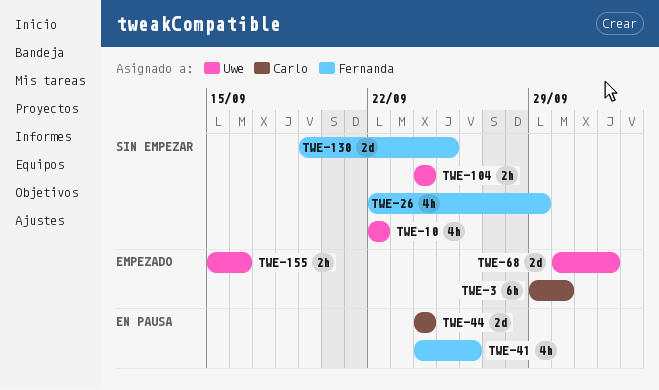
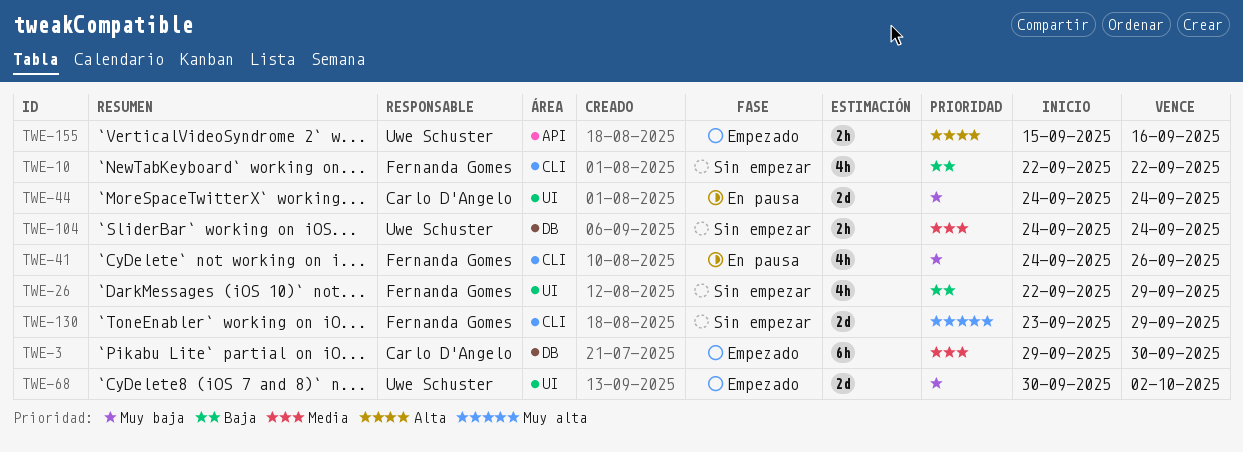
TWE-10, owner: Uwe Schuster -> Fernanda Gomes
TWE-130, start: Sep 19 -> Sep 23
TWE-130, due: Sep 25 -> Sep 29

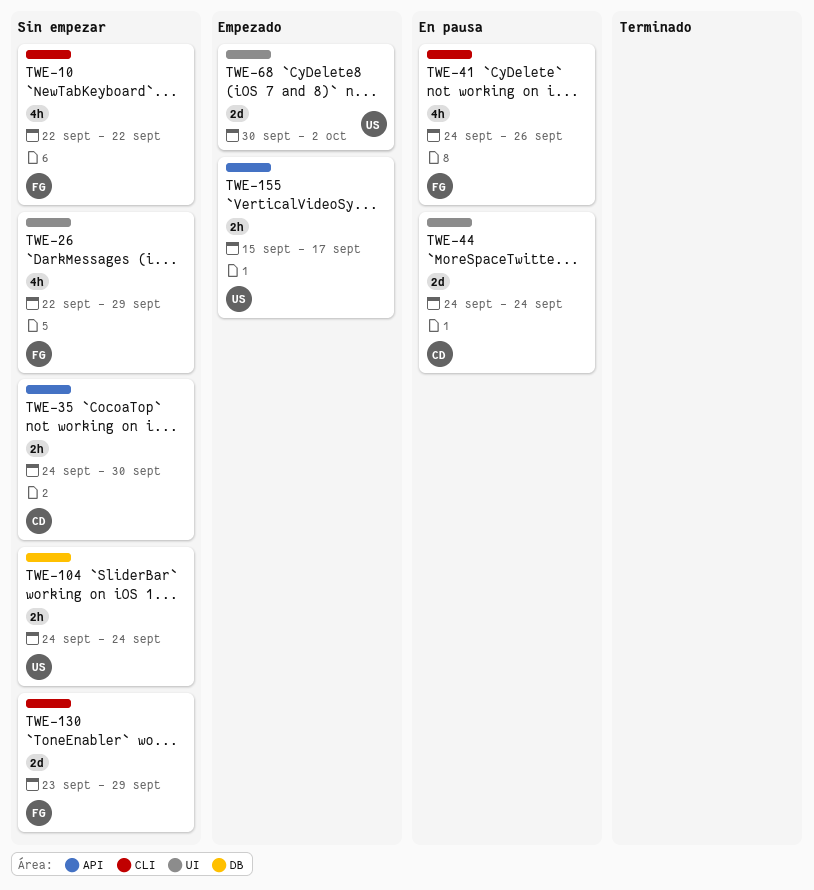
TWE-3: present -> none
TWE-35: none -> present
TWE-155, due: Sep 16 -> Sep 17

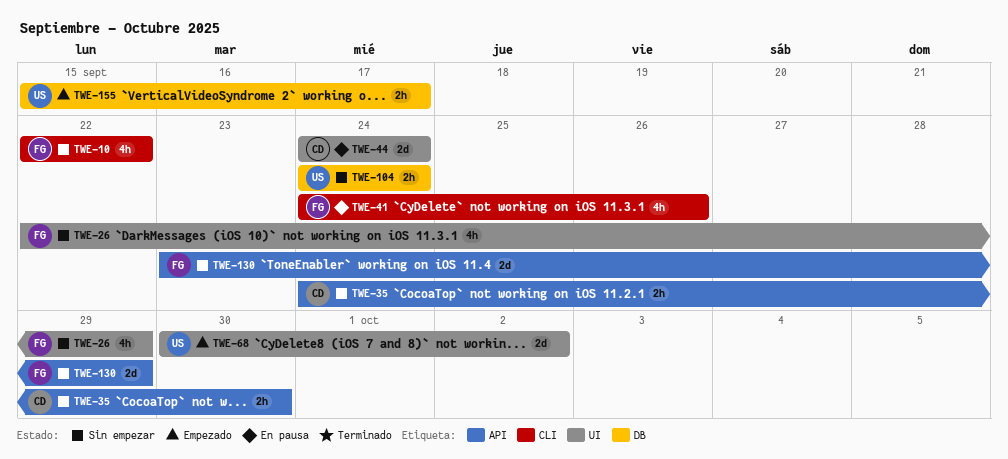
TWE-130, label: CLI -> API
TWE-155, label: API -> DB

